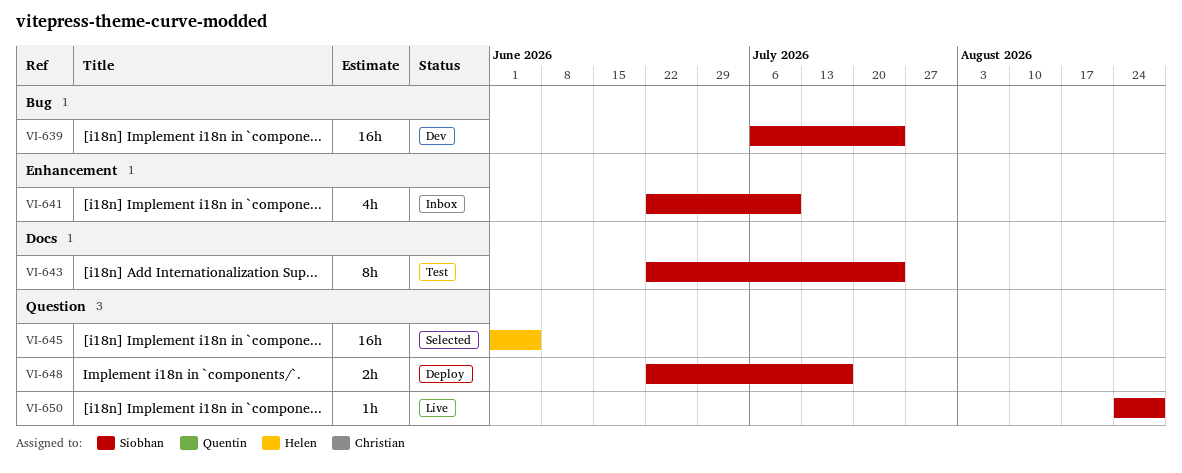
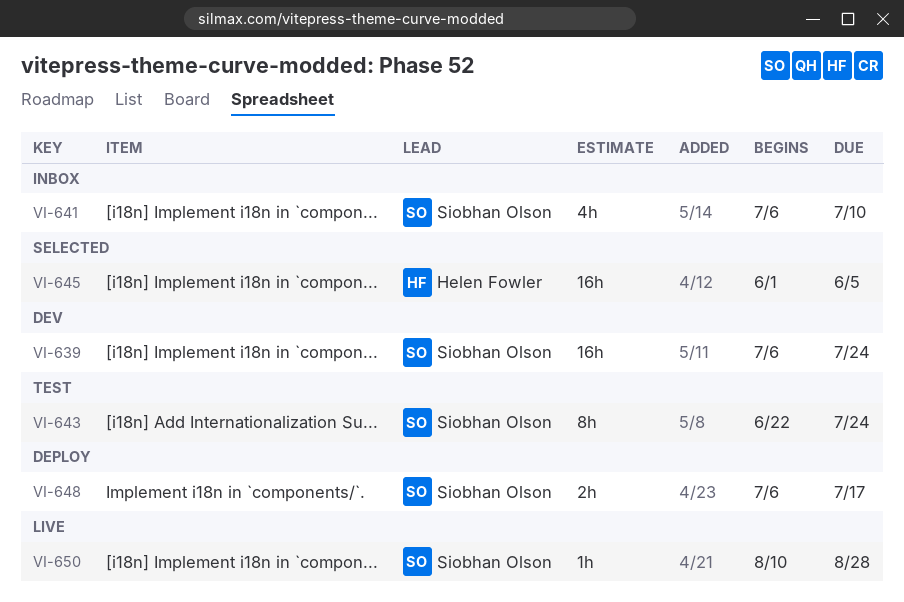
VI-641, start: Jun 22 -> Jul 6
VI-648, start: Jun 22 -> Jul 6
VI-650, start: Aug 24 -> Aug 10

